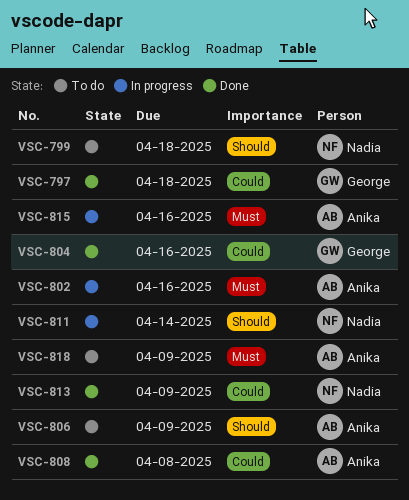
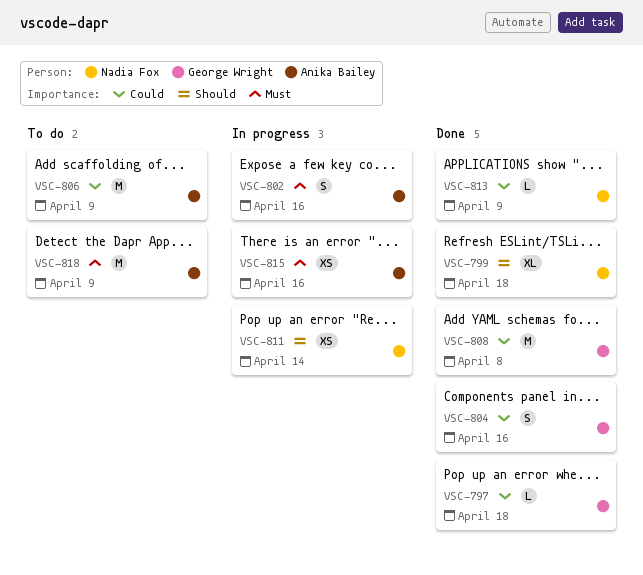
VSC-799, status: To do -> Done
VSC-806, priority: Should -> Could
VSC-808, owner: Anika Bailey -> George Wright

